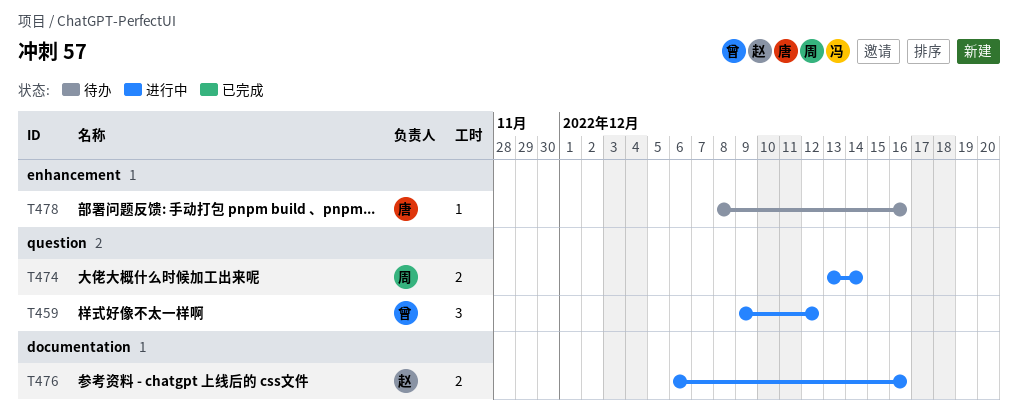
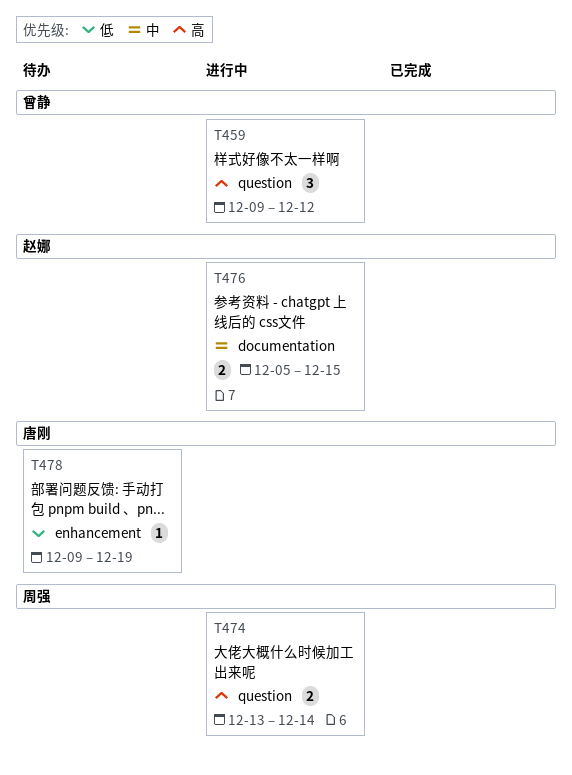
T476, start: Dec 6 -> Dec 5
T476, due: Dec 16 -> Dec 15
T478, start: Dec 8 -> Dec 9
T478, due: Dec 16 -> Dec 19

